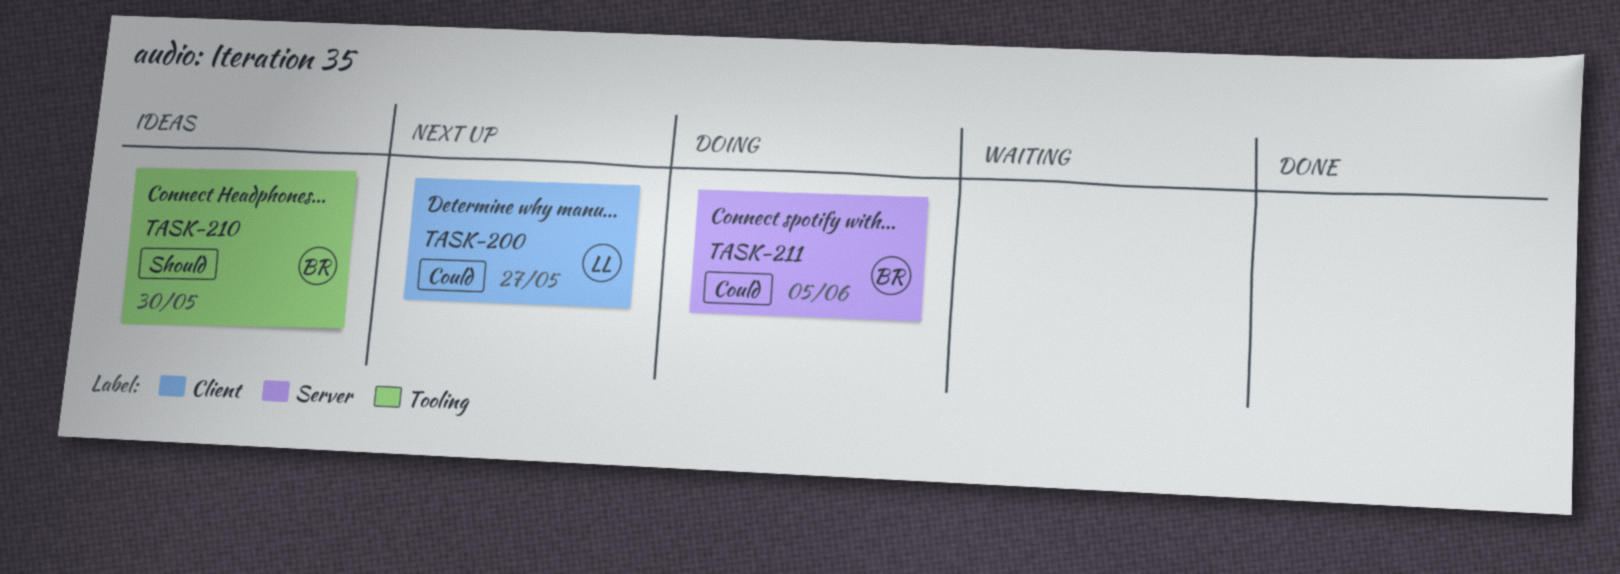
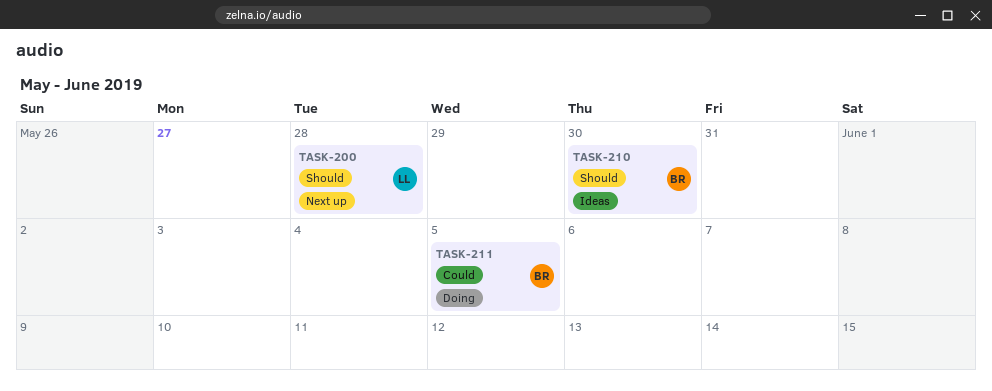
TASK-200, priority: Could -> Should
TASK-200, due: May 27 -> May 28

